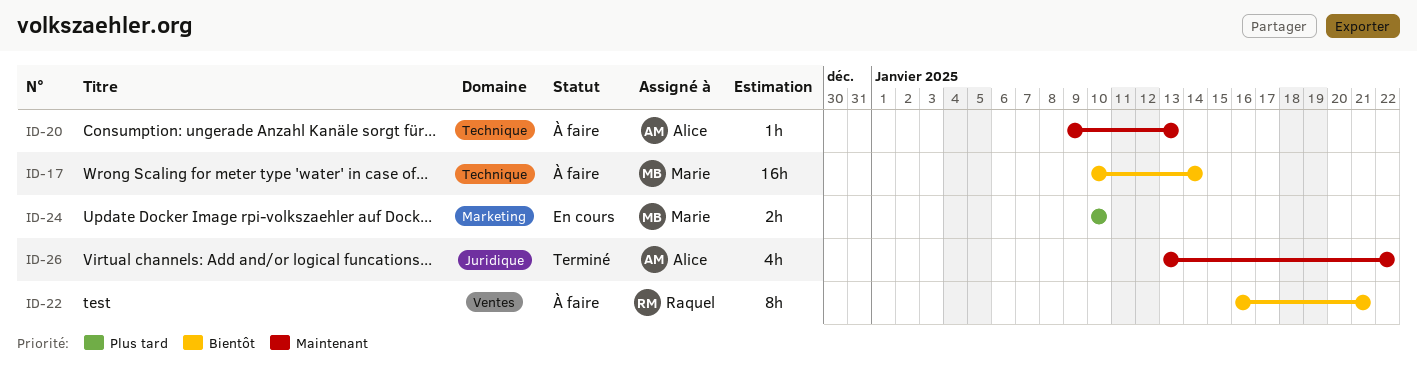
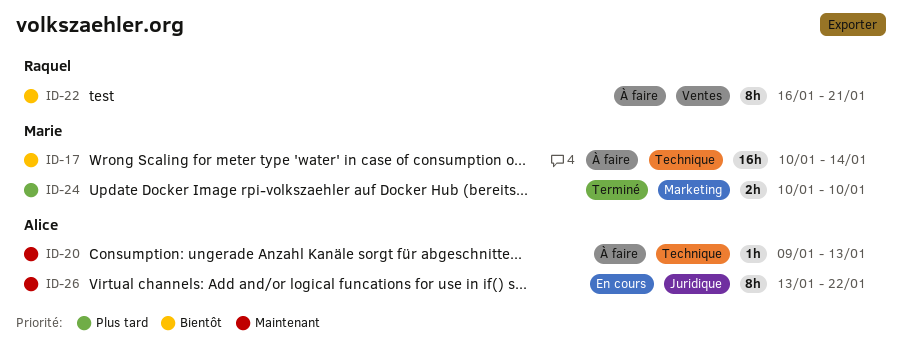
ID-24, status: En cours -> Terminé
ID-26, status: Terminé -> En cours
ID-26, estimate: 4h -> 8h

